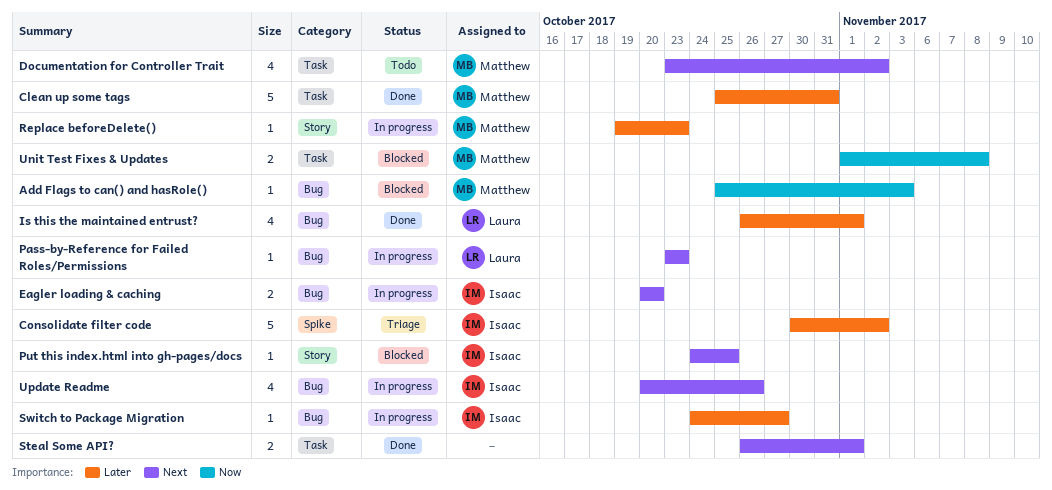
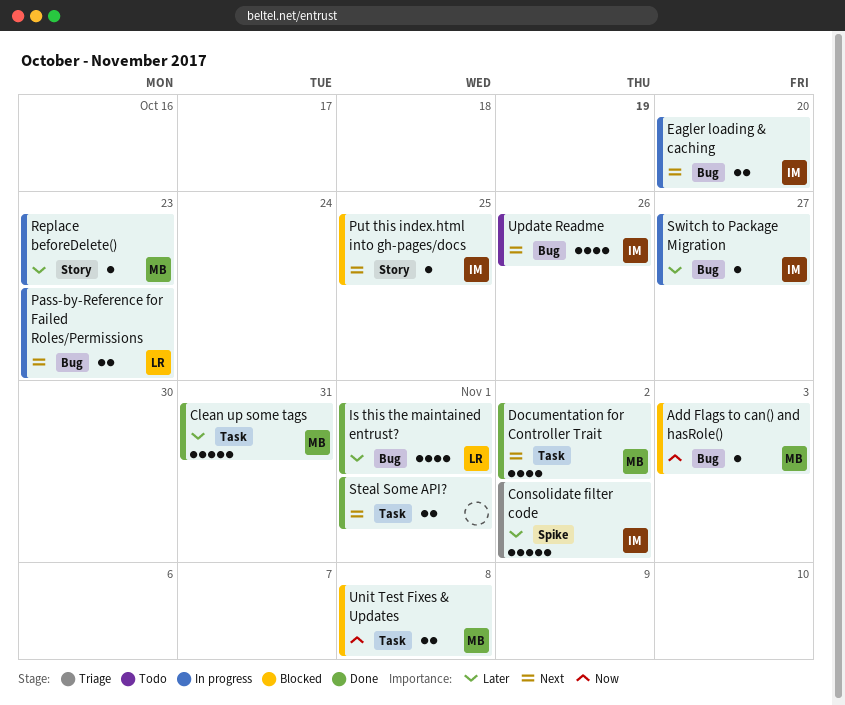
Documentation for Controller Trait, status: Todo -> Done
Pass-by-Reference for Failed Roles/Permissions, estimate: 1 -> 2
Update Readme, status: In progress -> Todo

